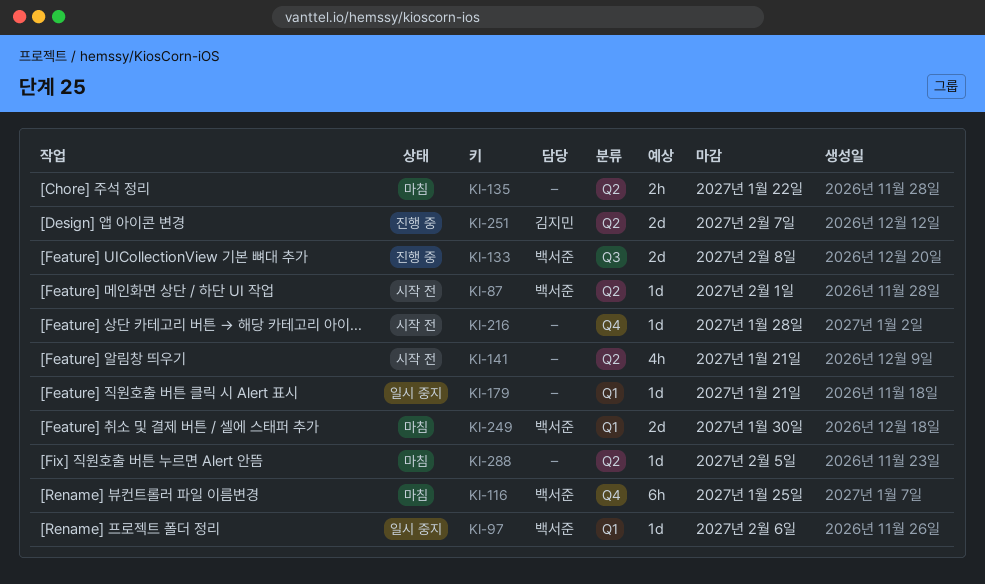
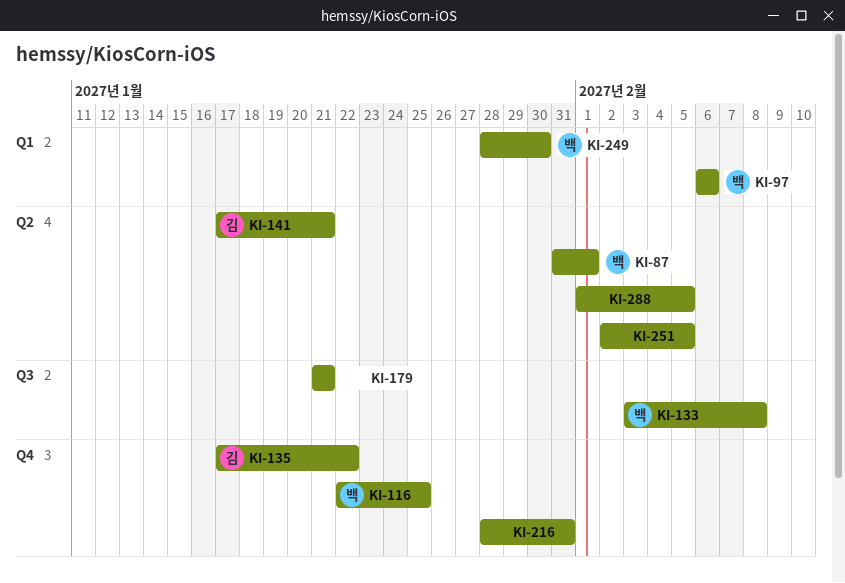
KI-135, owner: none -> 김지민
KI-135, label: Q2 -> Q4
KI-141, owner: none -> 김지민
KI-179, label: Q1 -> Q3
KI-216, due: Jan 28 -> Jan 31
KI-251, owner: 김지민 -> none
KI-251, due: Feb 7 -> Feb 5

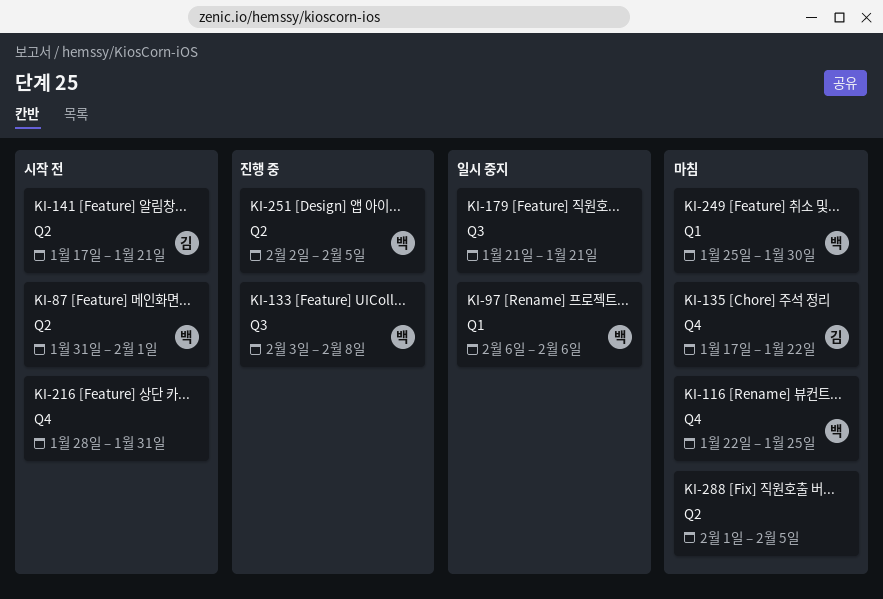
KI-249, start: Jan 28 -> Jan 25
KI-251, owner: none -> 백

